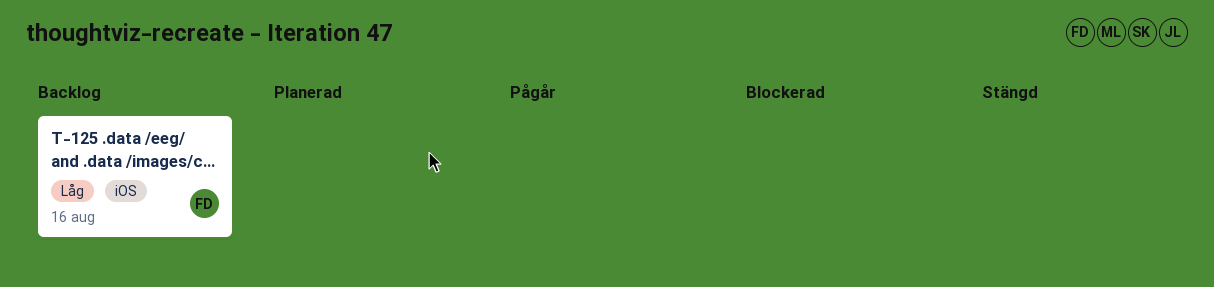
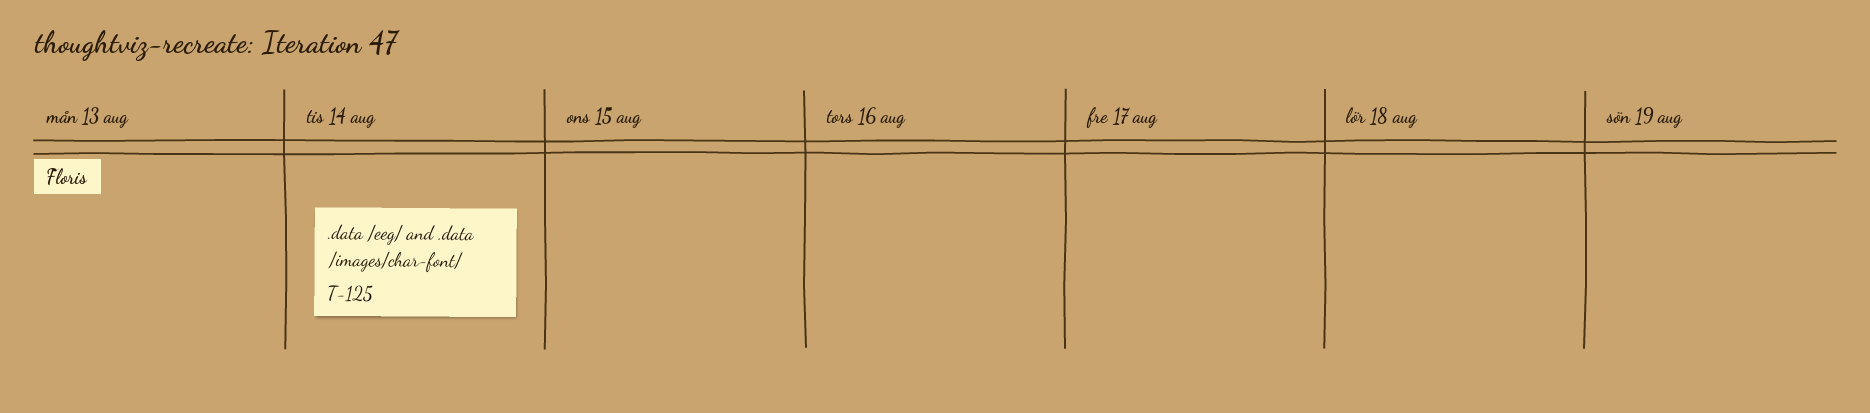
T-125, due: Aug 16 -> Aug 14

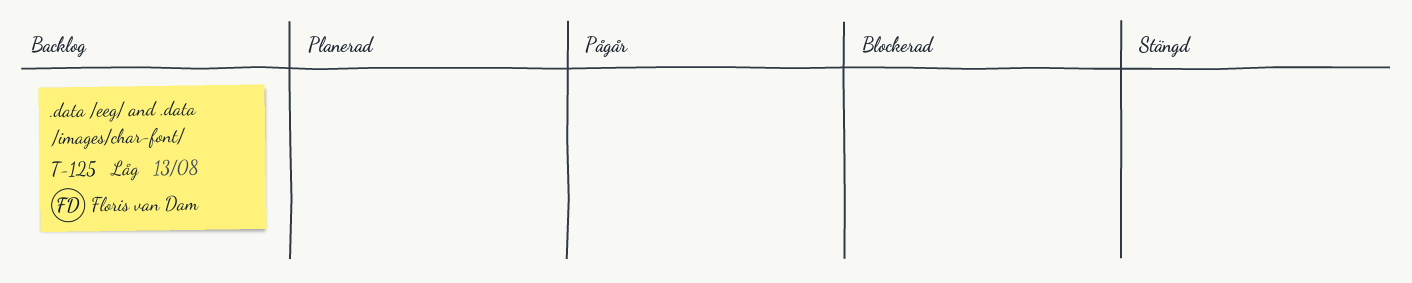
T-125, due: Aug 14 -> Aug 13

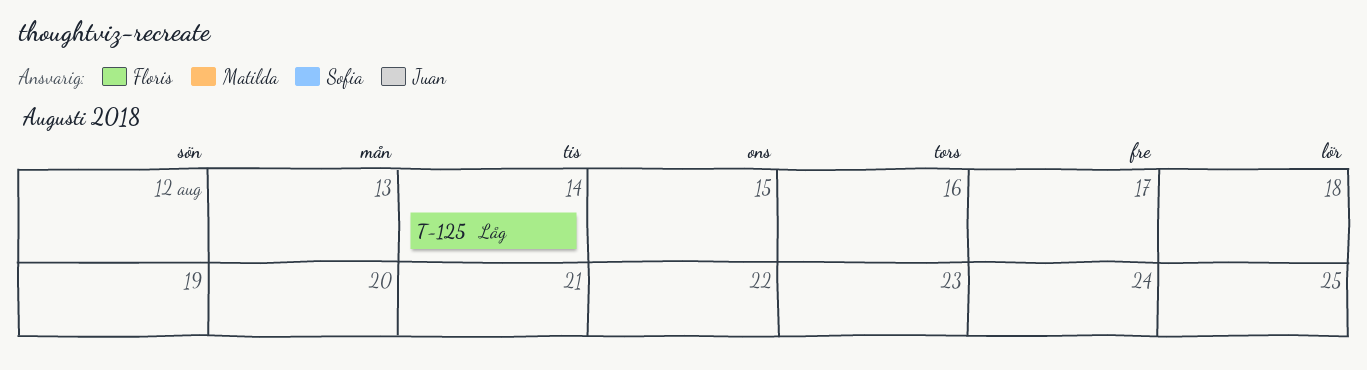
T-125, due: Aug 13 -> Aug 14

